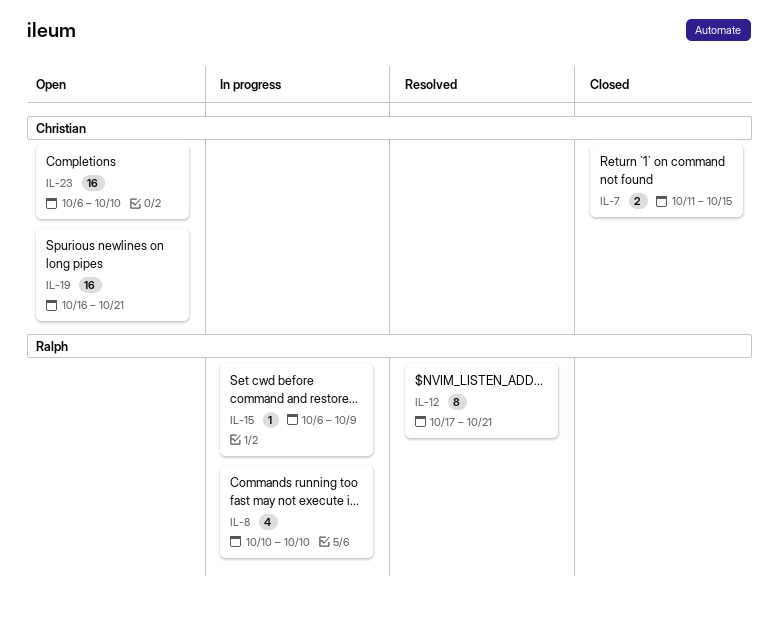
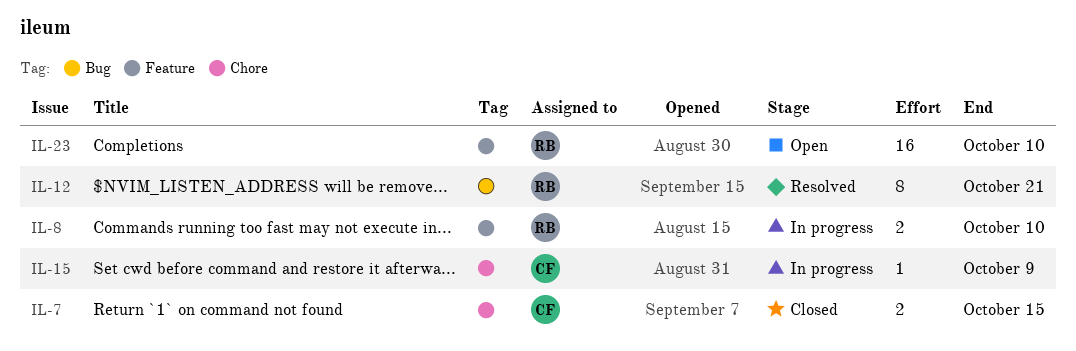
IL-8, estimate: 4 -> 2
IL-15, owner: Ralph -> Christian
IL-19: present -> none
IL-23, owner: Christian -> Ralph

